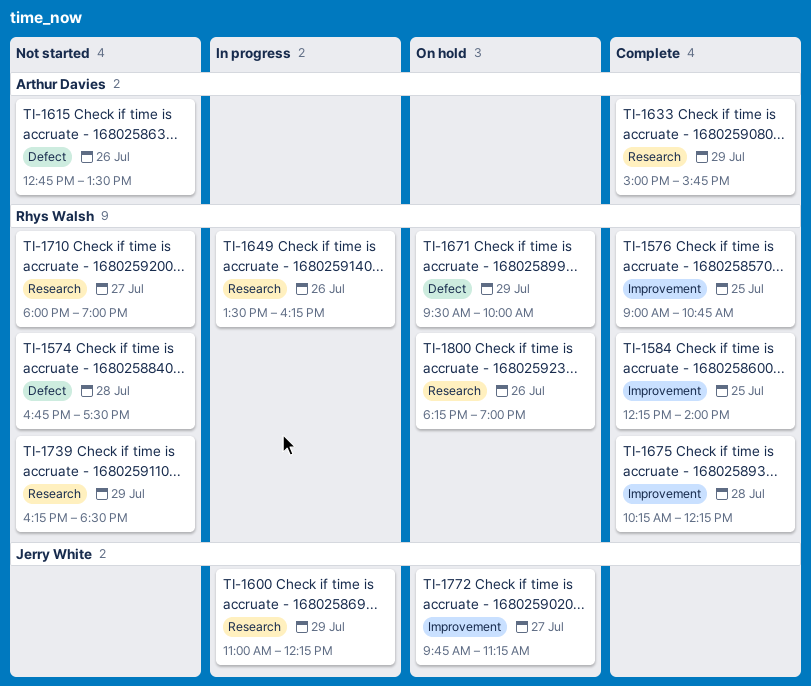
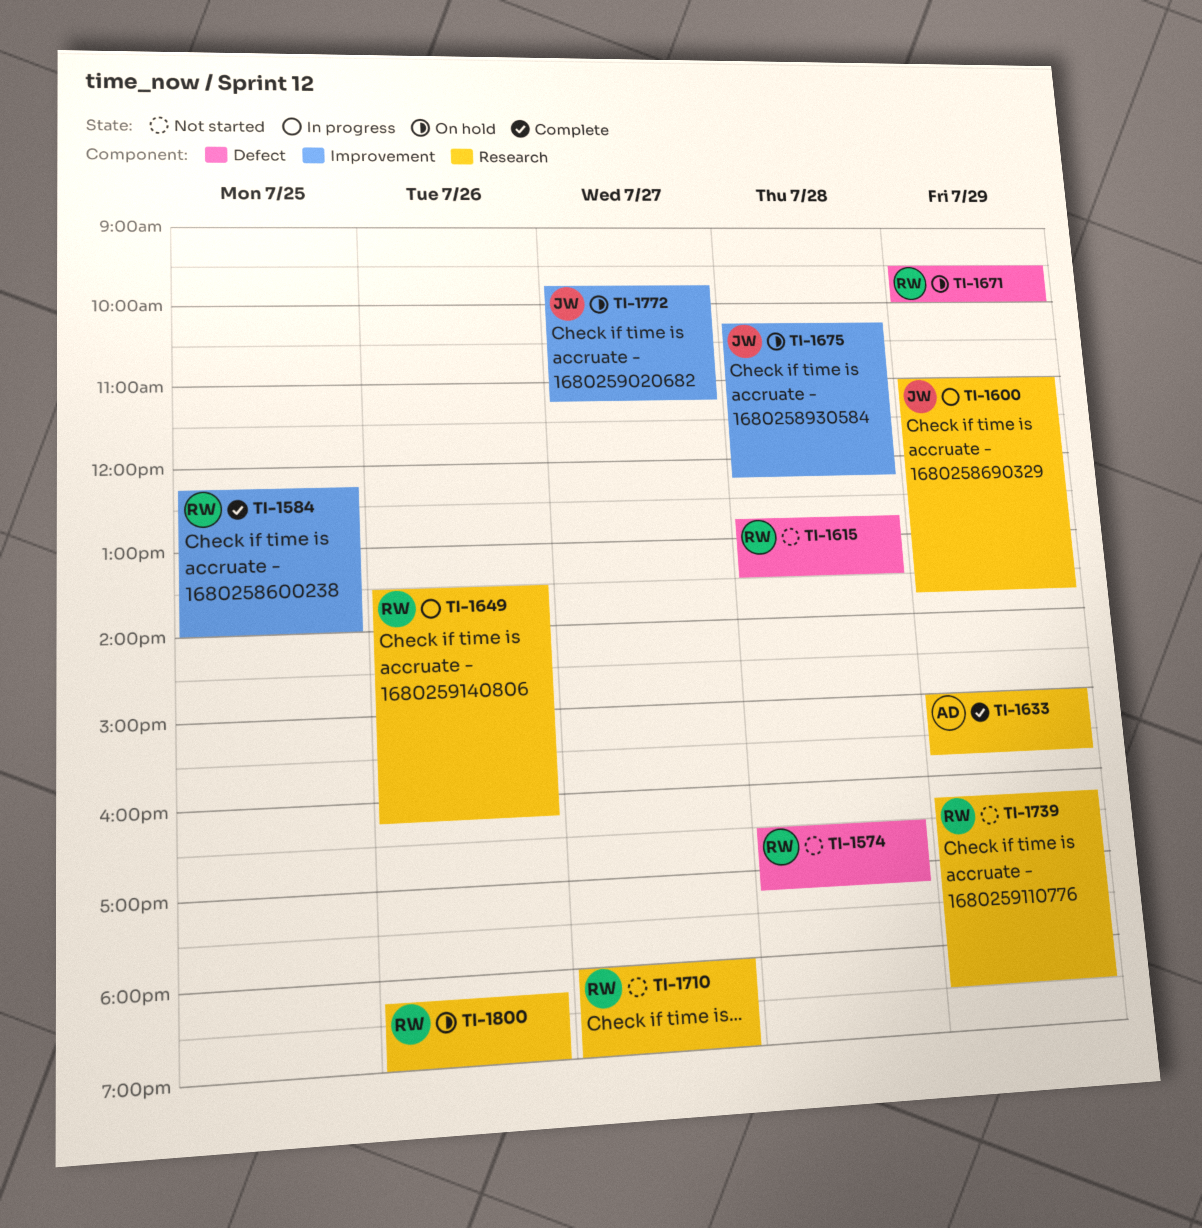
TI-1574, begins: 16:45 -> 16:30
TI-1574, ends: 17:30 -> 17:15
TI-1576: present -> none
TI-1600, ends: 12:15 -> 13:45
TI-1615, owner: Arthur Davies -> Rhys Walsh
TI-1615, day: Jul 26 -> Jul 28
TI-1675, status: Complete -> On hold
TI-1675, owner: Rhys Walsh -> Jerry White

